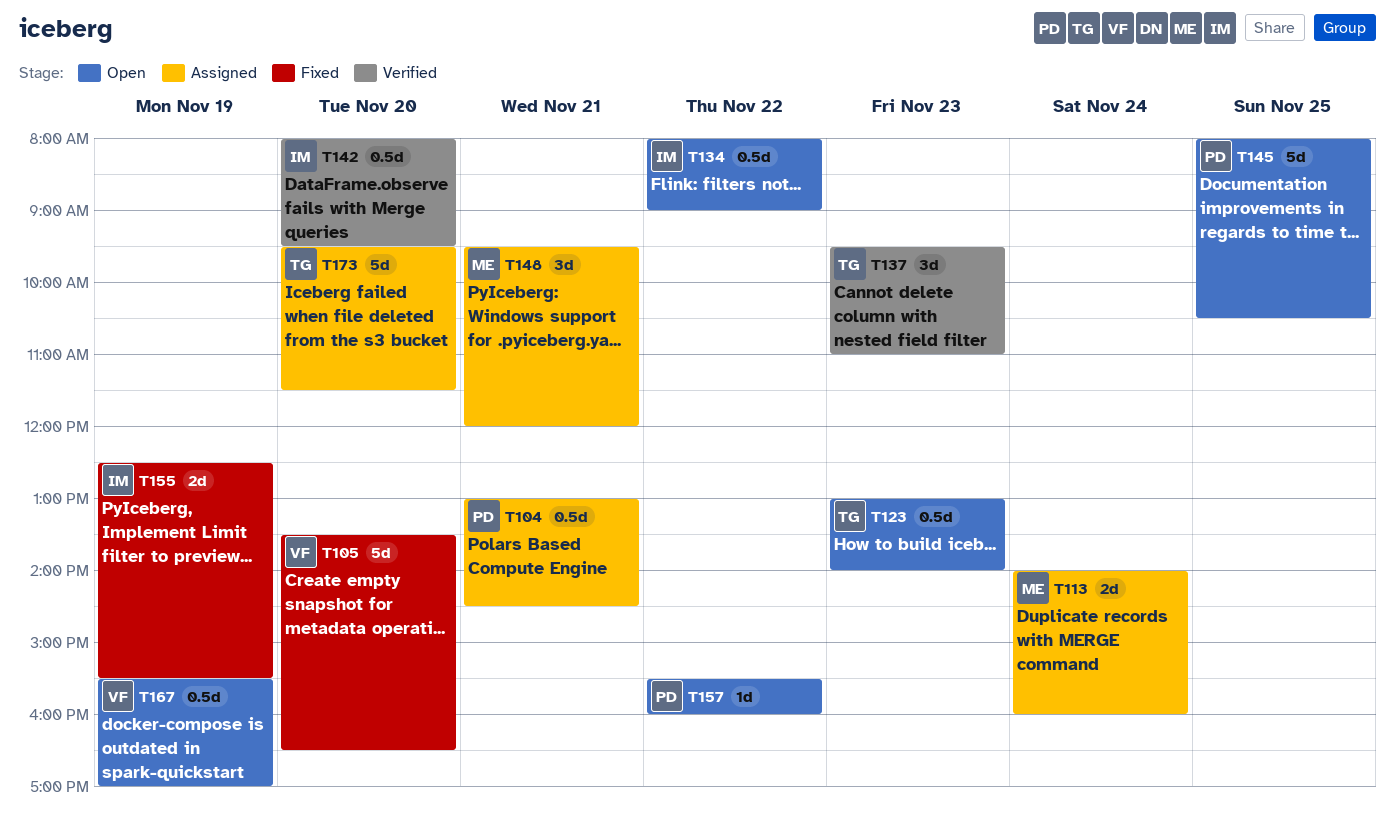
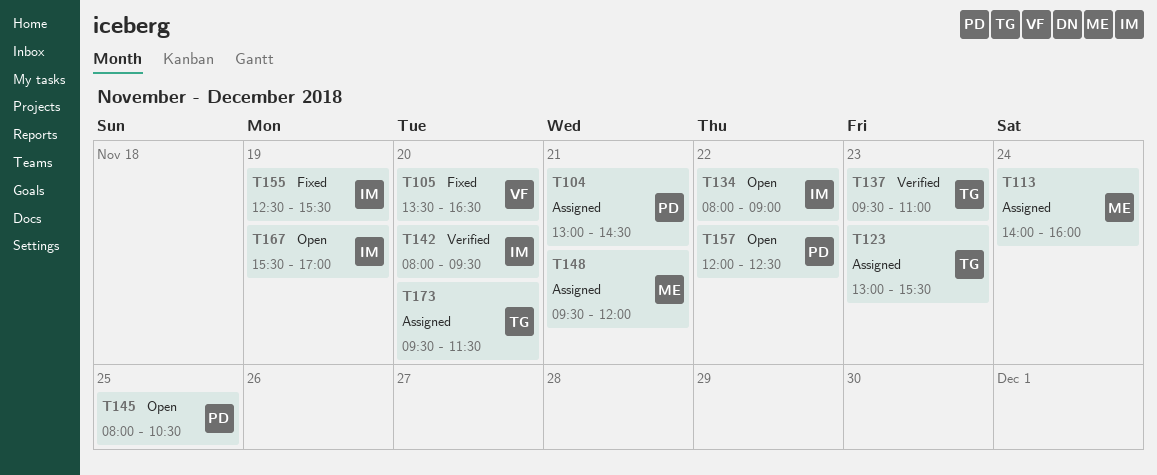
T123, status: Open -> Assigned
T123, ends: 14:00 -> 15:30
T157, begins: 15:30 -> 12:00
T157, ends: 16:00 -> 12:30
T167, owner: VF -> IM

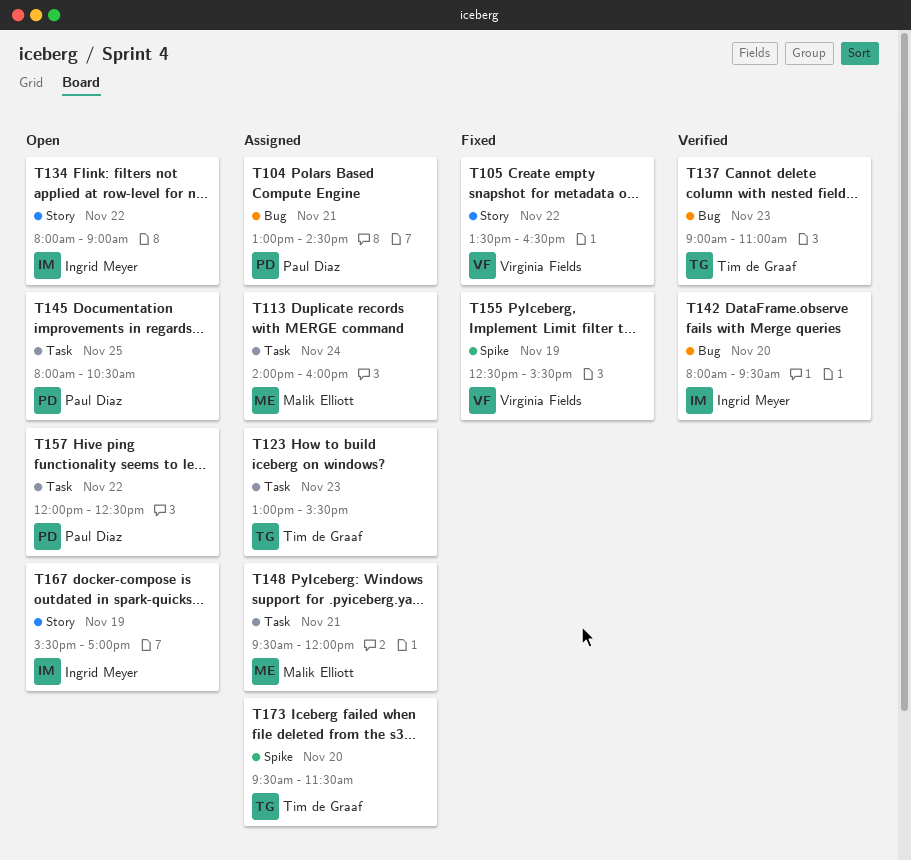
T105, day: Nov 20 -> Nov 22
T137, begins: 09:30 -> 09:00
T155, owner: Ingrid Meyer -> Virginia Fields

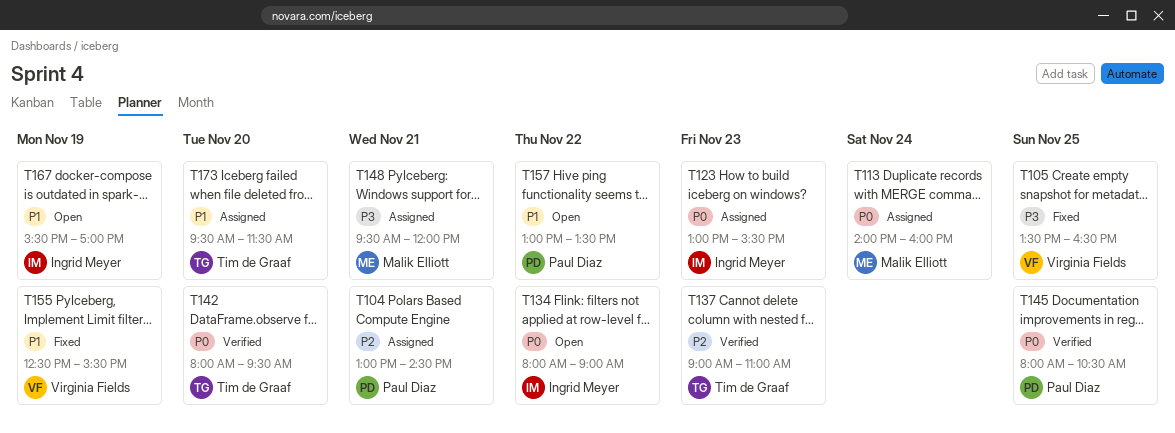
T105, day: Nov 22 -> Nov 25
T123, owner: Tim de Graaf -> Ingrid Meyer
T142, owner: Ingrid Meyer -> Tim de Graaf
T145, status: Open -> Verified
T157, begins: 12:00 -> 13:00
T157, ends: 12:30 -> 13:30

